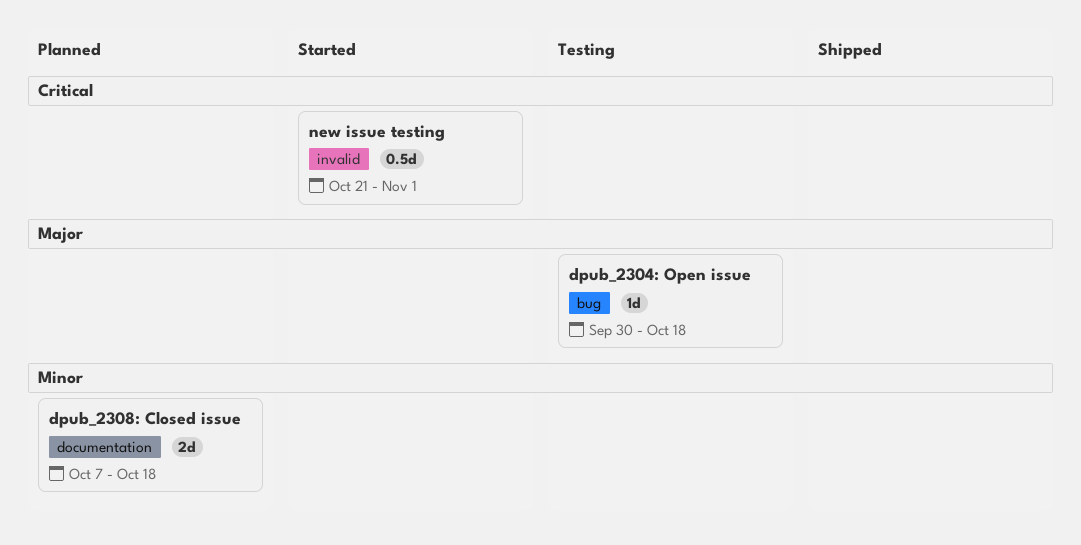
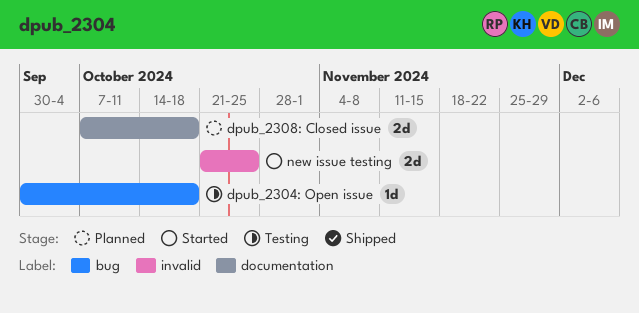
new issue testing, estimate: 0.5d -> 2d
new issue testing, due: Nov 1 -> Oct 25

